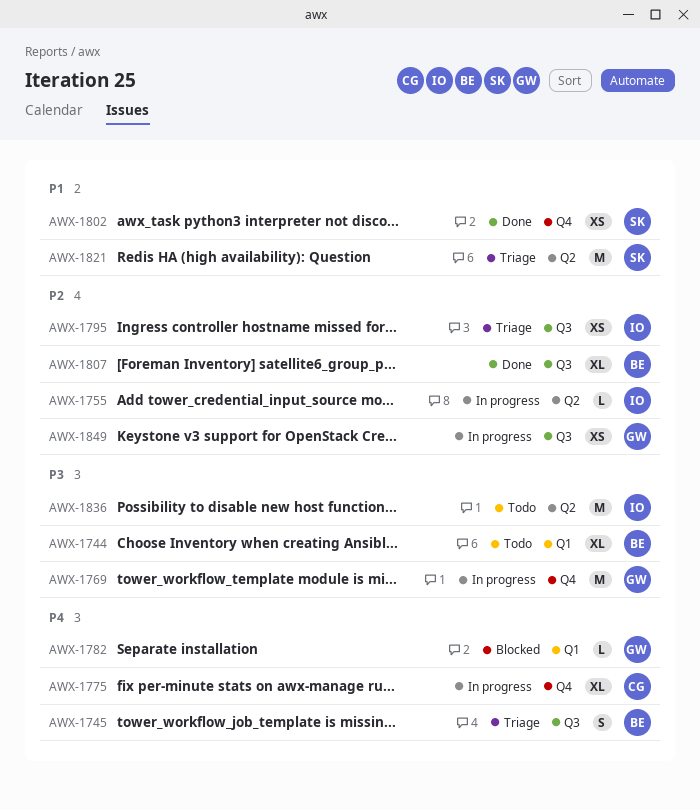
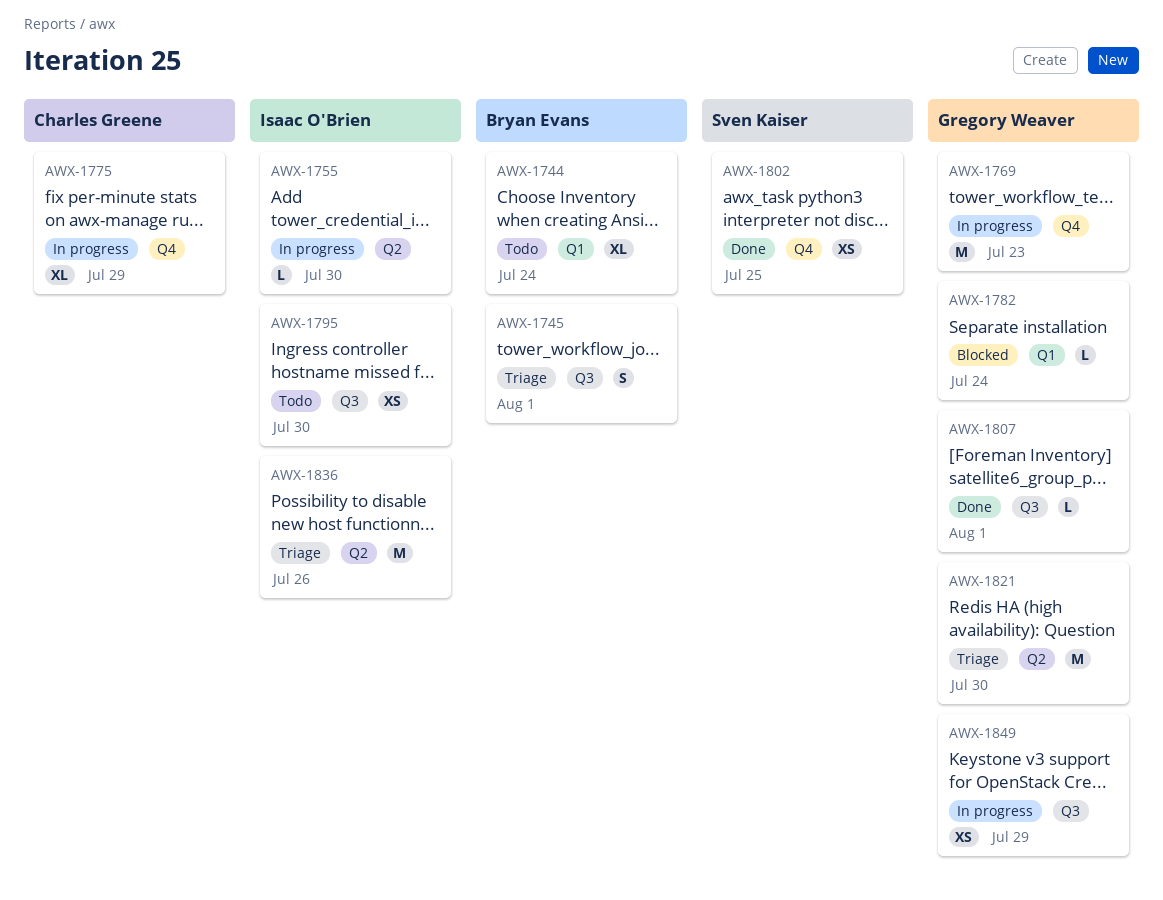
AWX-1795, status: Triage -> Todo
AWX-1807, owner: Bryan Evans -> Gregory Weaver
AWX-1807, estimate: XL -> L
AWX-1821, owner: Sven Kaiser -> Gregory Weaver
AWX-1836, status: Todo -> Triage

